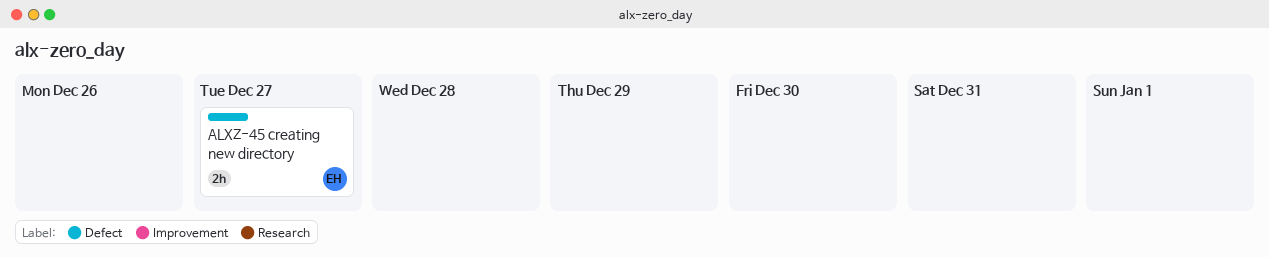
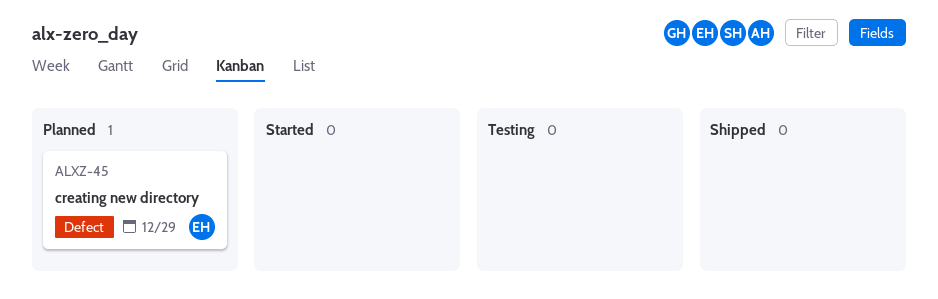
ALXZ-45, due: Dec 27 -> Dec 29

